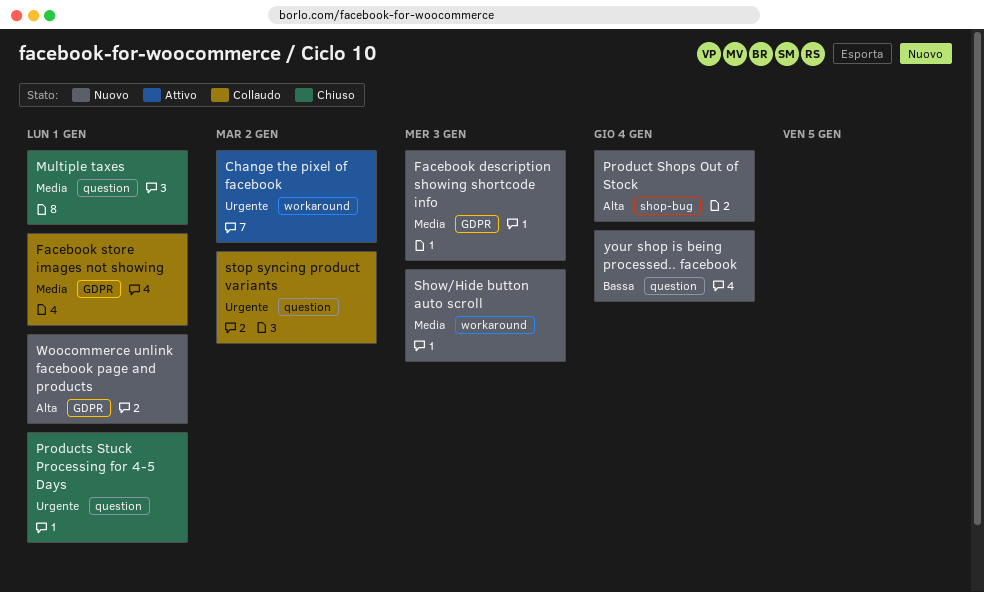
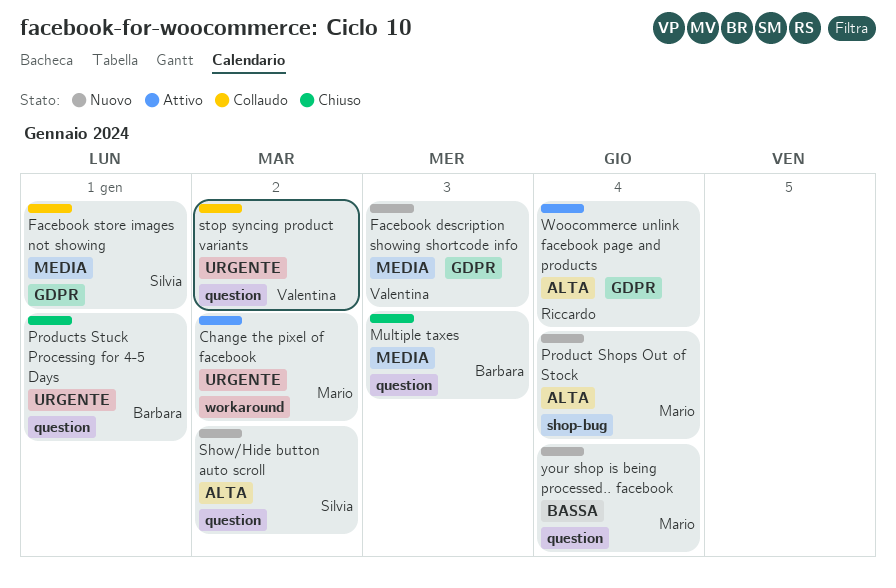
Multiple taxes, due: Jan 1 -> Jan 3
Show/Hide button auto scroll, priority: Media -> Alta
Show/Hide button auto scroll, label: workaround -> question
Show/Hide button auto scroll, due: Jan 3 -> Jan 2
Woocommerce unlink facebook page and products, status: Nuovo -> Attivo
Woocommerce unlink facebook page and products, due: Jan 1 -> Jan 4

